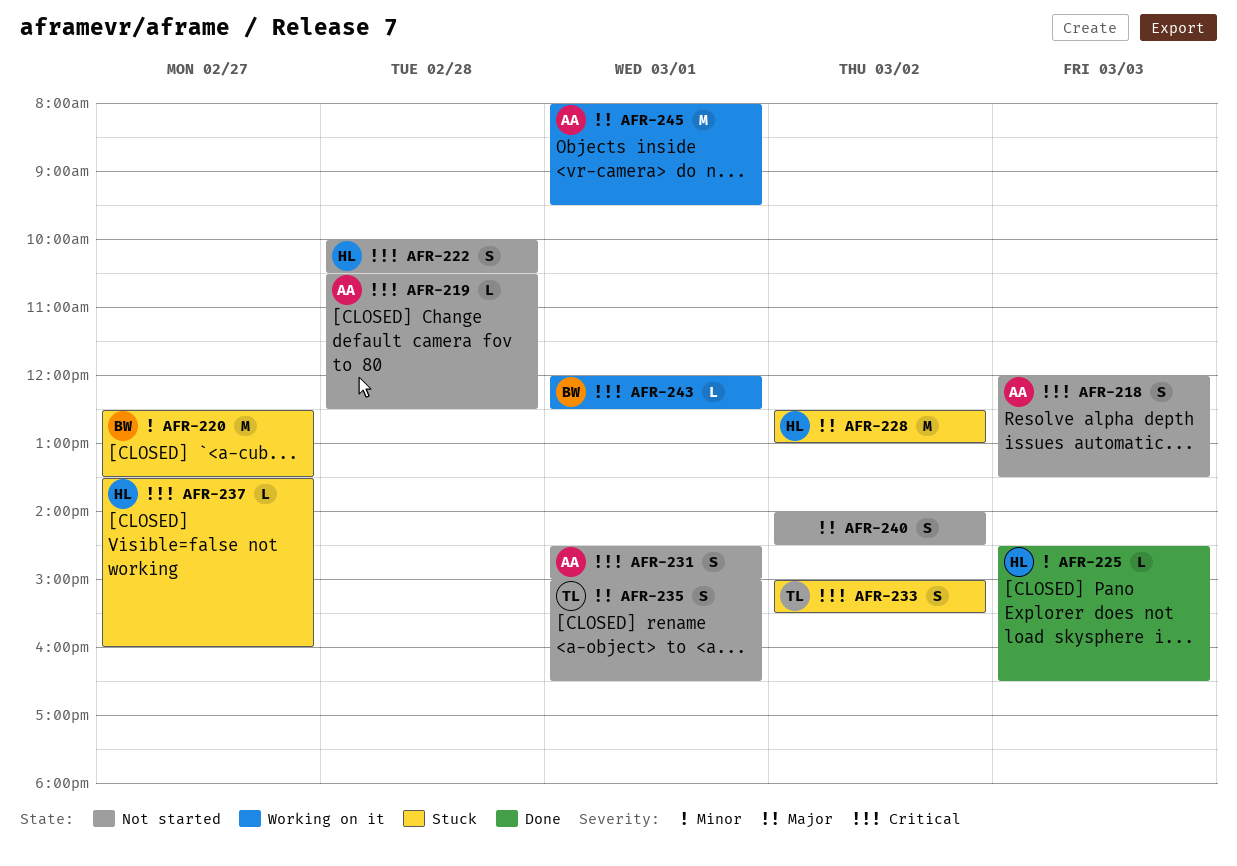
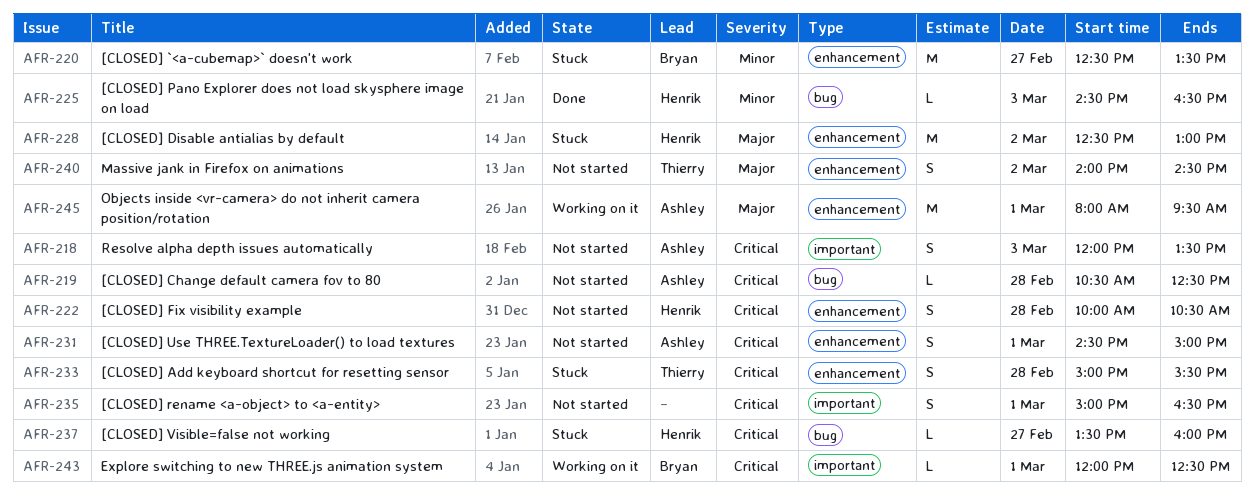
AFR-233, day: Mar 2 -> Feb 28
AFR-235, owner: Thierry -> none
AFR-235, priority: Major -> Critical
AFR-240, owner: none -> Thierry

